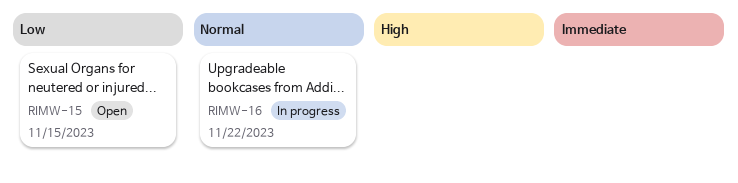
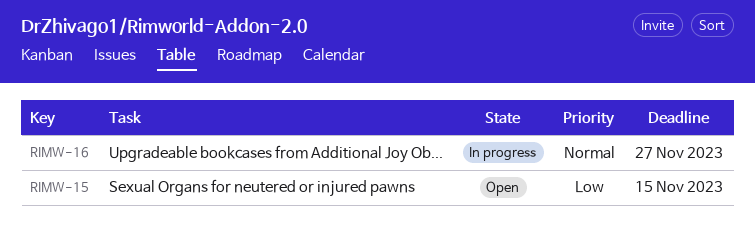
RIMW-16, due: Nov 22 -> Nov 27

